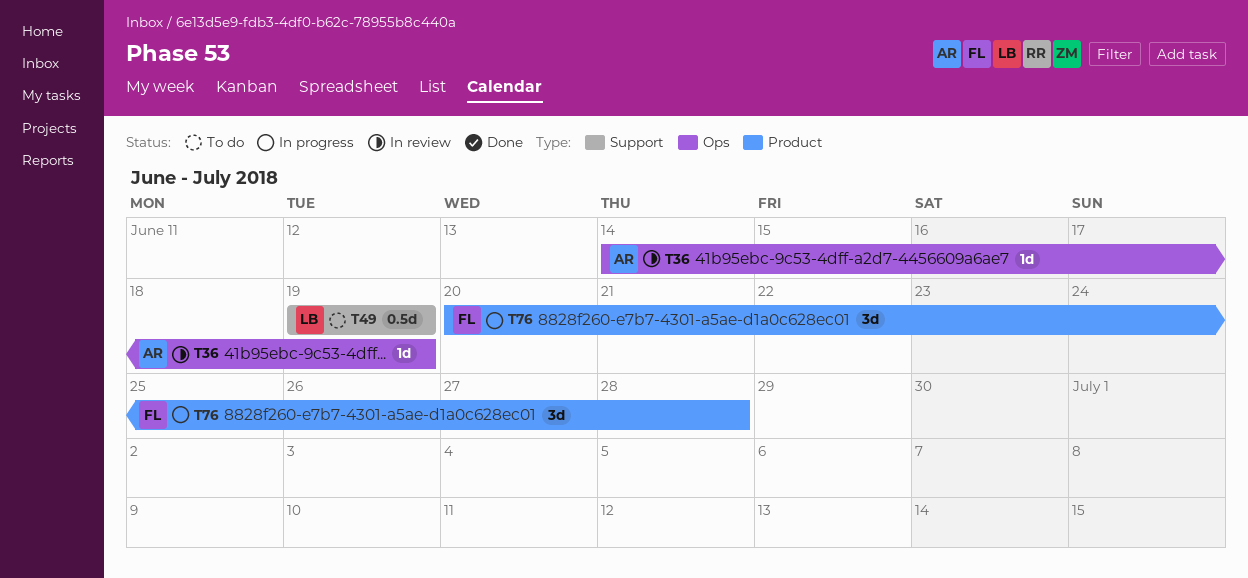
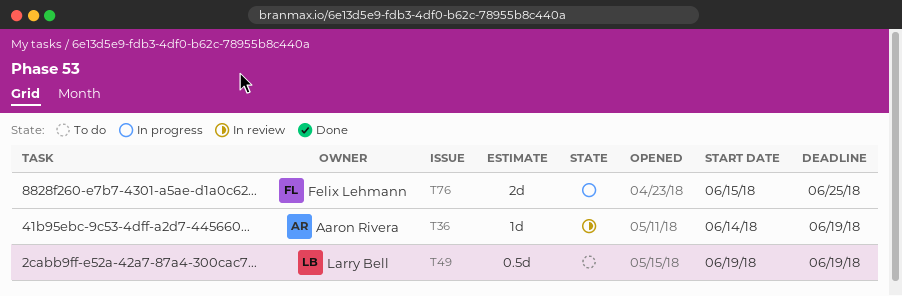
T76, estimate: 3d -> 2d
T76, start: Jun 20 -> Jun 15
T76, due: Jun 28 -> Jun 25

